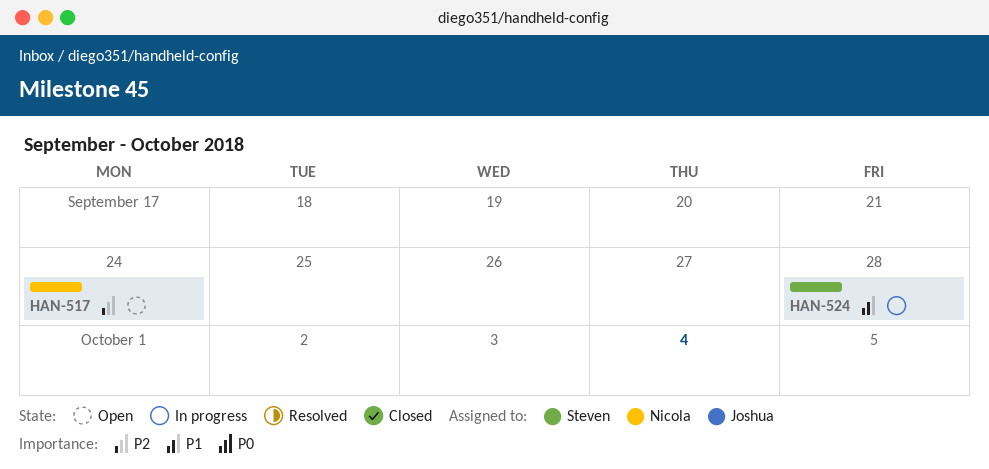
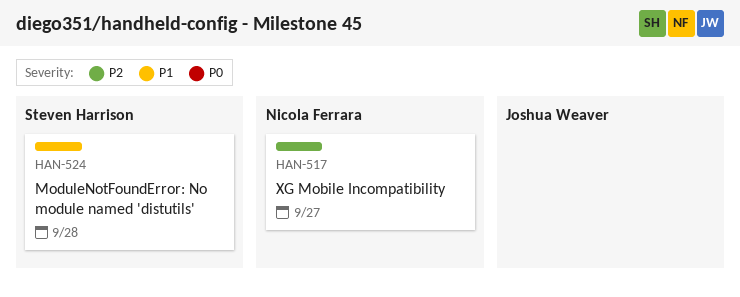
HAN-517, due: Sep 24 -> Sep 27

